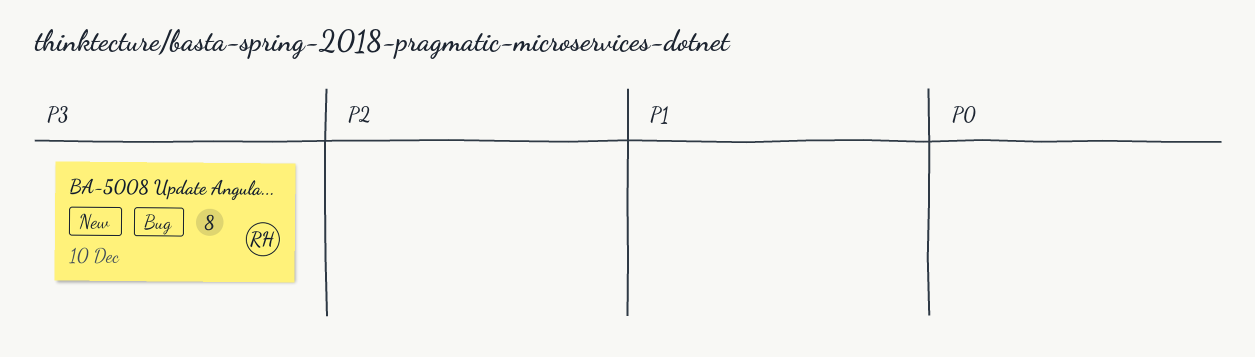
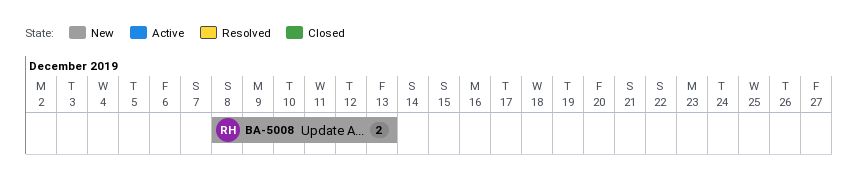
BA-5008, estimate: 8 -> 2
BA-5008, due: Dec 10 -> Dec 13

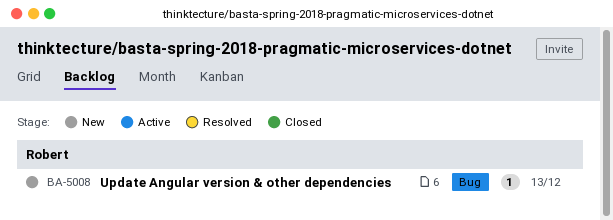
BA-5008, estimate: 2 -> 1

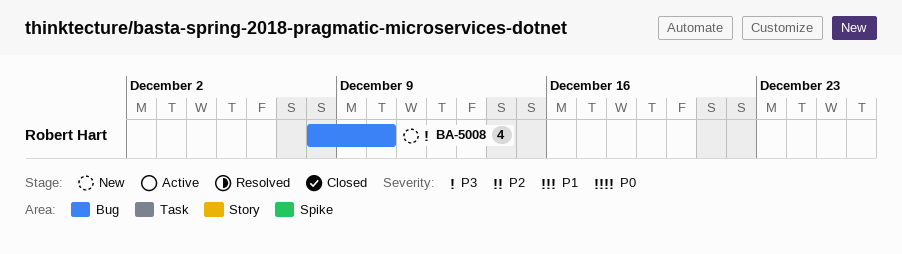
BA-5008, estimate: 1 -> 4
BA-5008, due: Dec 13 -> Dec 10

